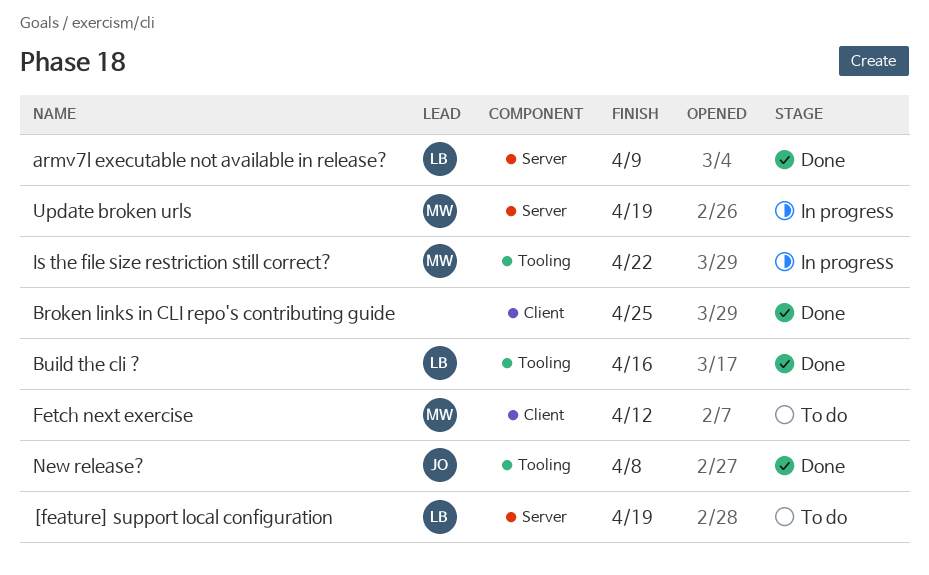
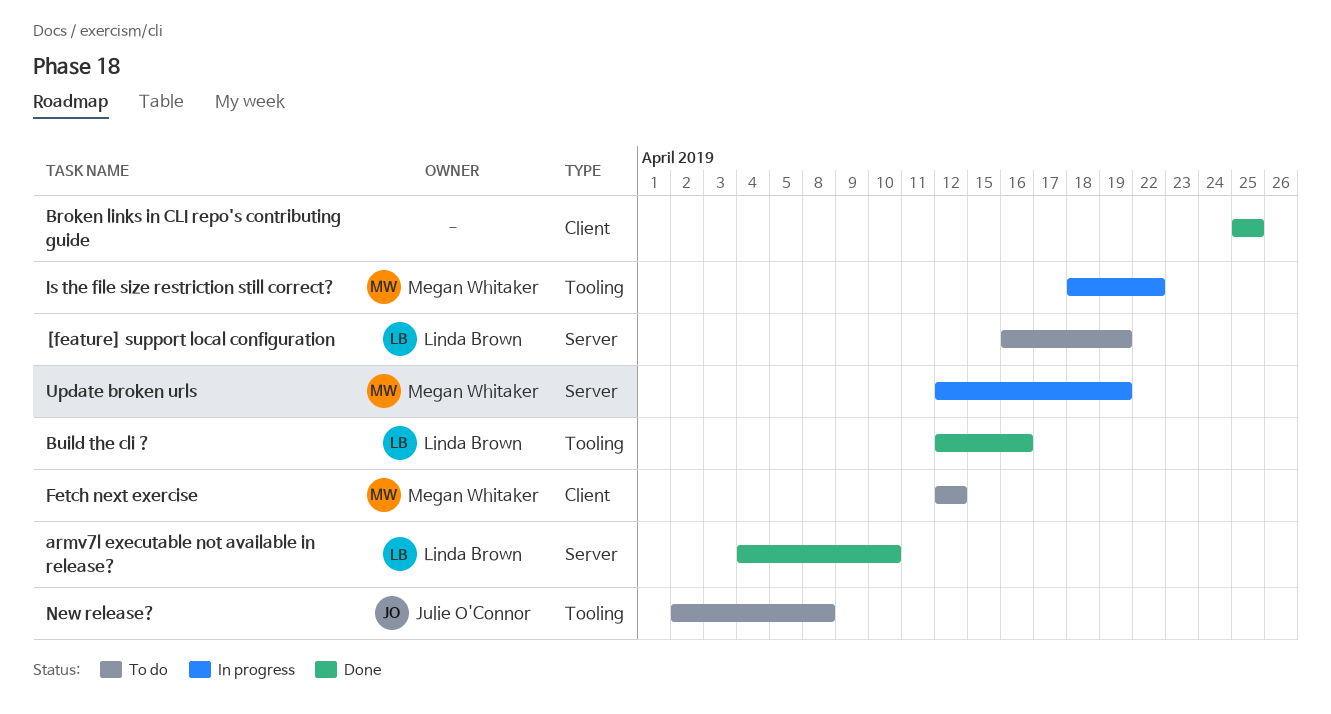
armv7l executable not available in release?, due: Apr 9 -> Apr 10
New release?, status: Done -> To do

